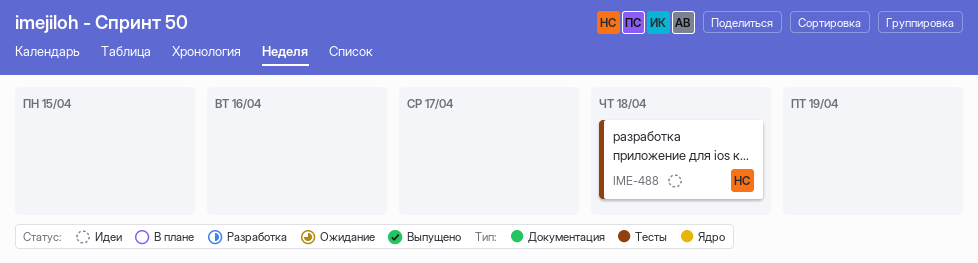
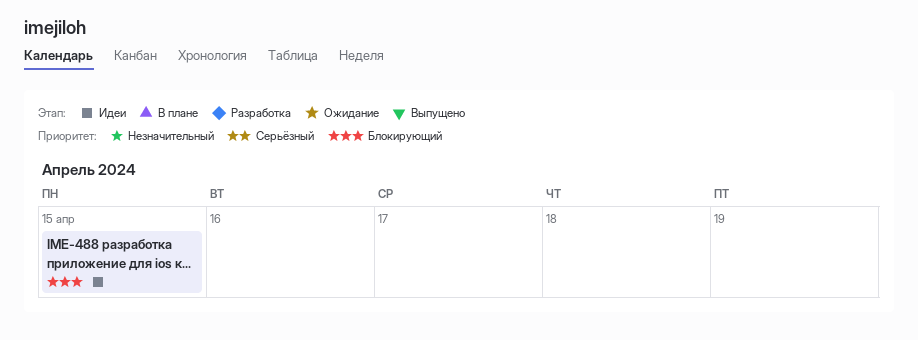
IME-488, due: Apr 18 -> Apr 15

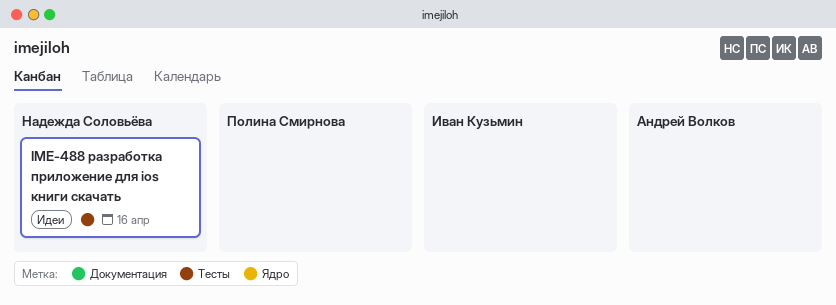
IME-488, due: Apr 15 -> Apr 16

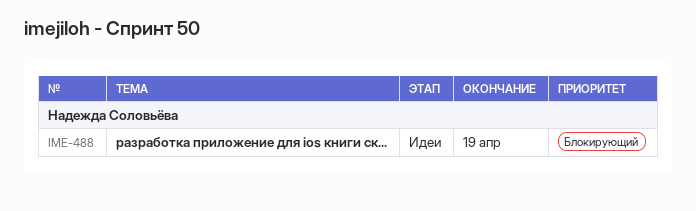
IME-488, due: Apr 16 -> Apr 19

